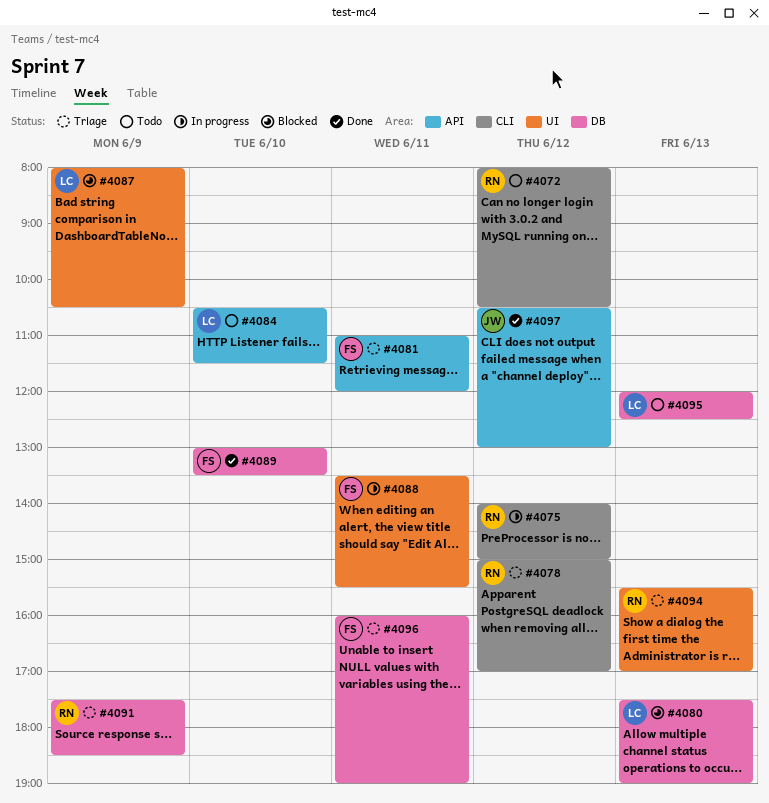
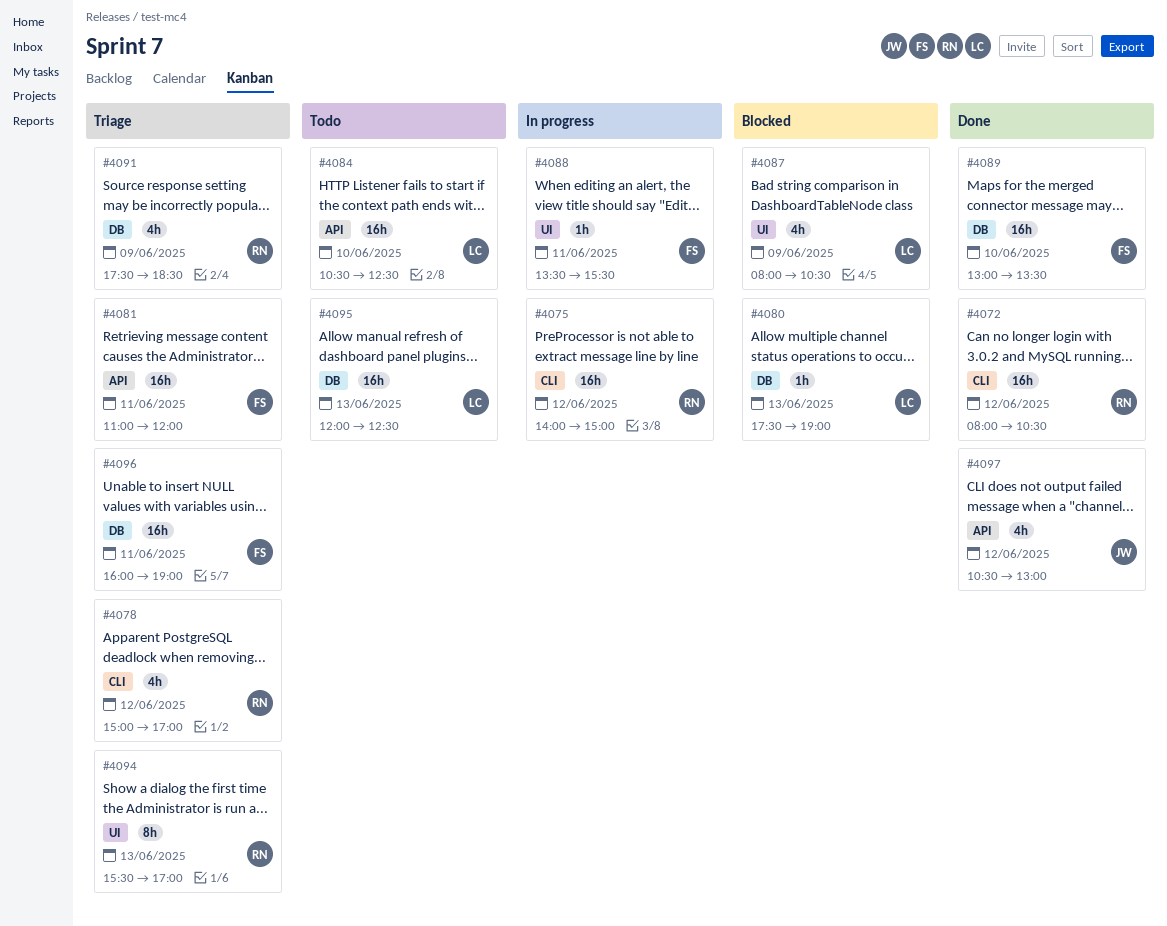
#4072, status: Todo -> Done
#4084, ends: 11:30 -> 12:30

